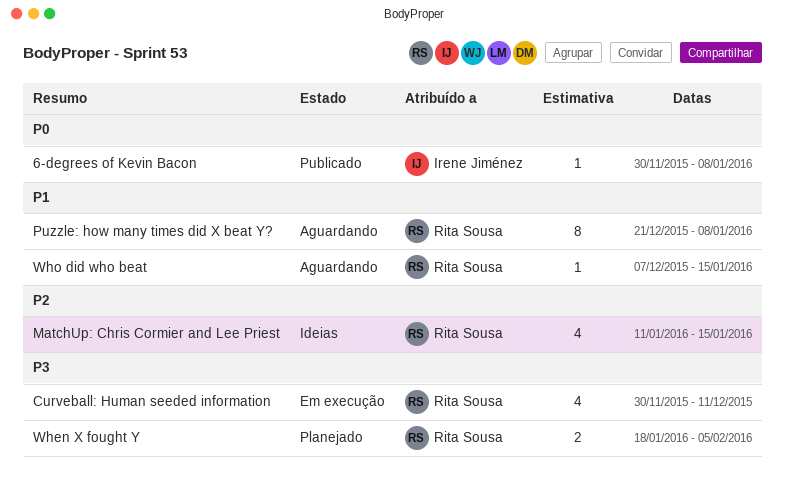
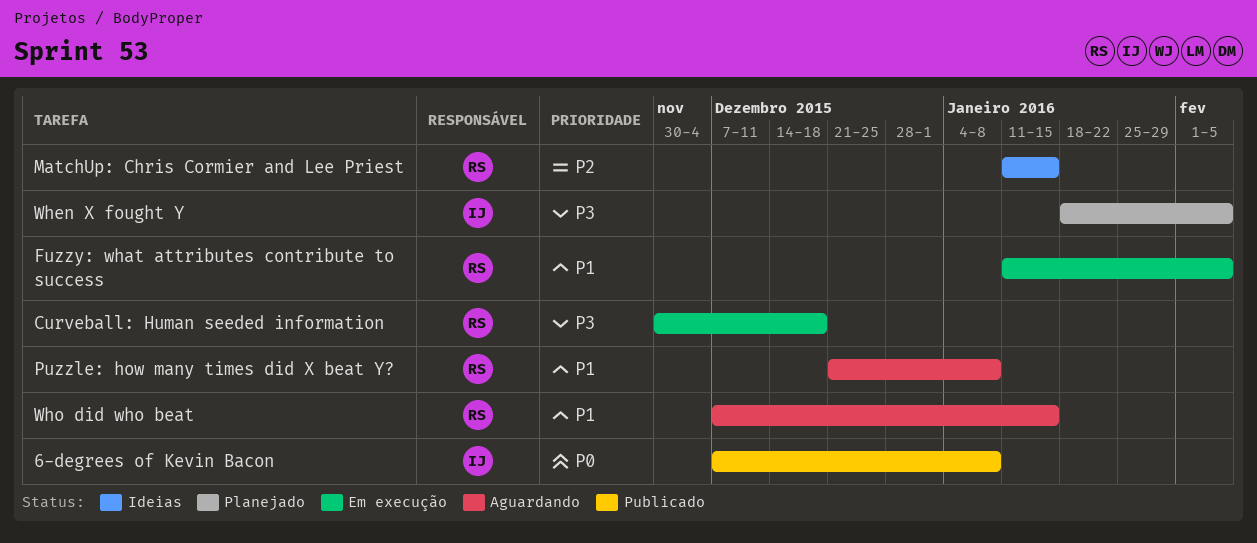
6-degrees of Kevin Bacon, start: Nov 30 -> Dec 7
Curveball: Human seeded information, due: Dec 11 -> Dec 18
Fuzzy: what attributes contribute to success: none -> present
When X fought Y, owner: Rita Sousa -> Irene Jiménez

